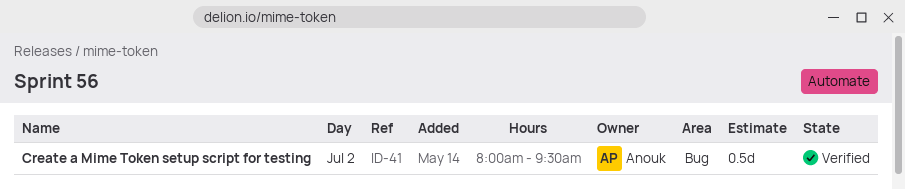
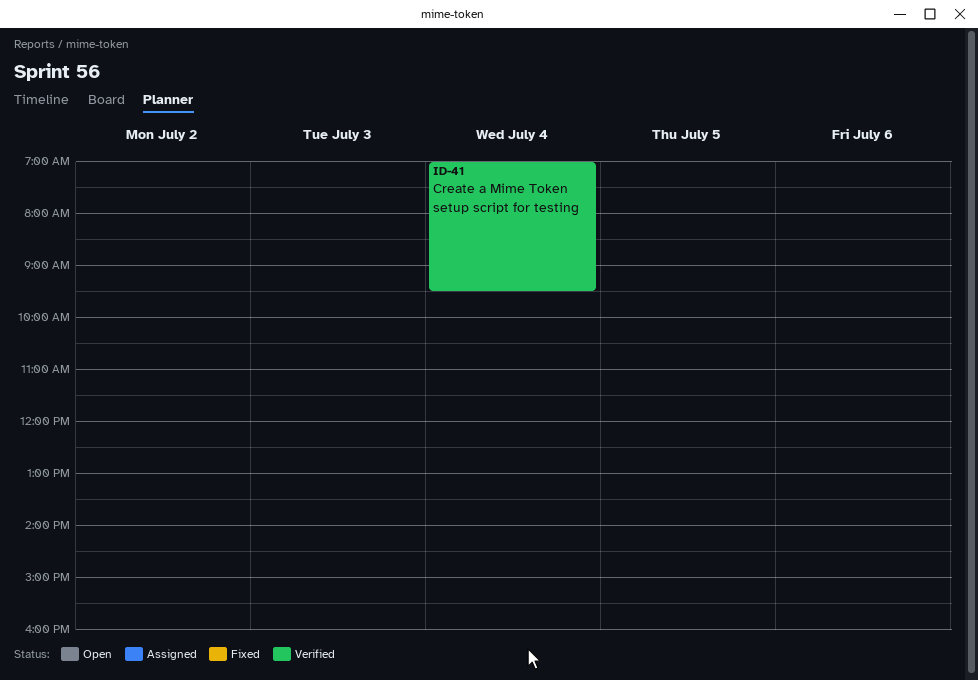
ID-41, day: Jul 2 -> Jul 4
ID-41, begins: 08:00 -> 07:00

